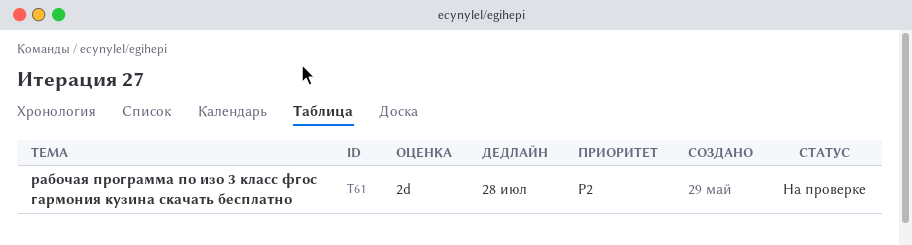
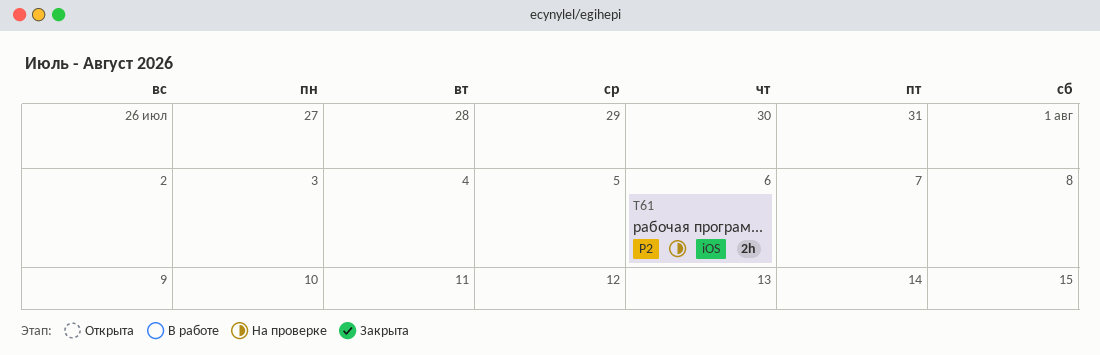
T61, estimate: 2d -> 2h
T61, due: Jul 28 -> Aug 6

